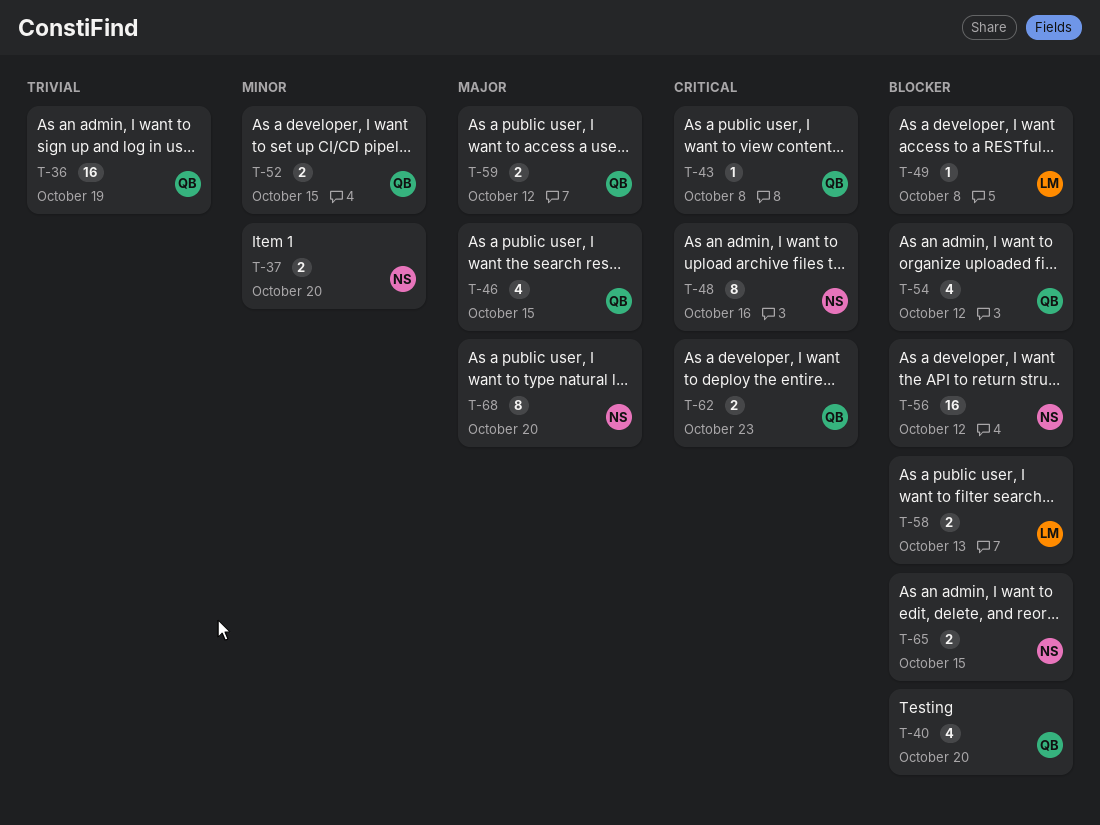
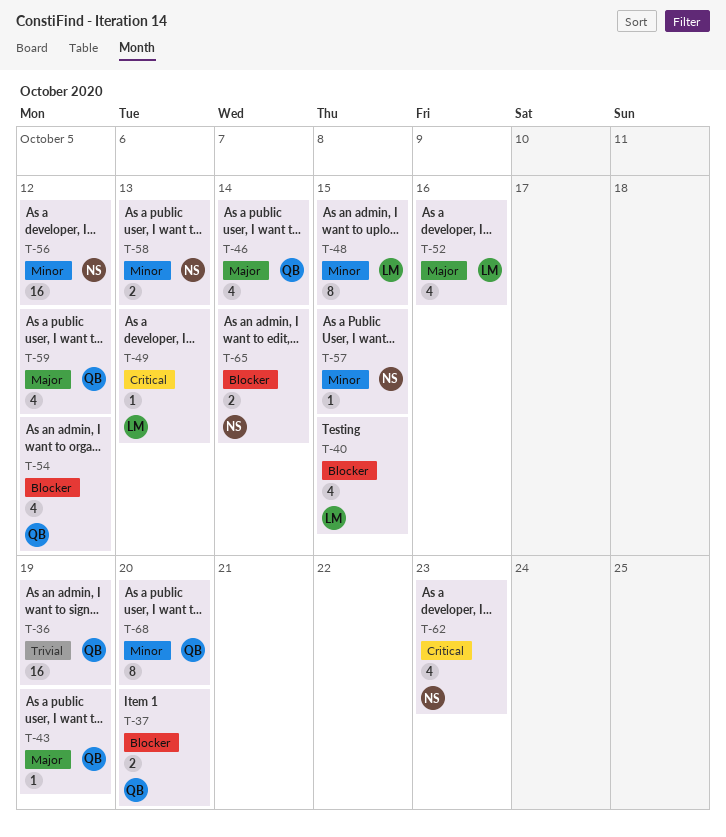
T-37, owner: NS -> QB
T-37, priority: Minor -> Blocker
T-40, owner: QB -> LM
T-40, due: Oct 20 -> Oct 15
T-43, priority: Critical -> Major
T-43, due: Oct 8 -> Oct 19
T-46, due: Oct 15 -> Oct 14
T-48, owner: NS -> LM
T-48, priority: Critical -> Minor
T-48, due: Oct 16 -> Oct 15
T-49, priority: Blocker -> Critical
T-49, due: Oct 8 -> Oct 13
T-52, owner: QB -> LM
T-52, priority: Minor -> Major
T-52, estimate: 2 -> 4
T-52, due: Oct 15 -> Oct 16
T-56, priority: Blocker -> Minor
T-57: none -> present
T-58, owner: LM -> NS
T-58, priority: Blocker -> Minor
T-59, estimate: 2 -> 4
T-62, owner: QB -> NS
T-62, estimate: 2 -> 4
T-65, due: Oct 15 -> Oct 14
T-68, owner: NS -> QB
T-68, priority: Major -> Minor

